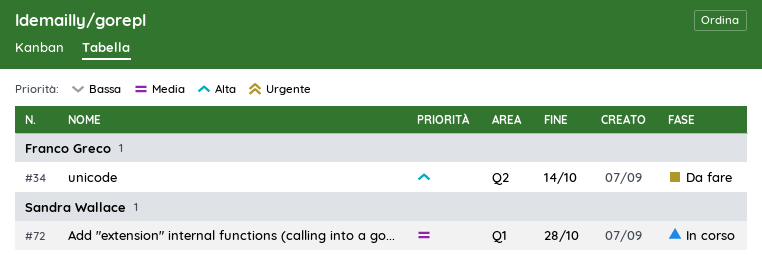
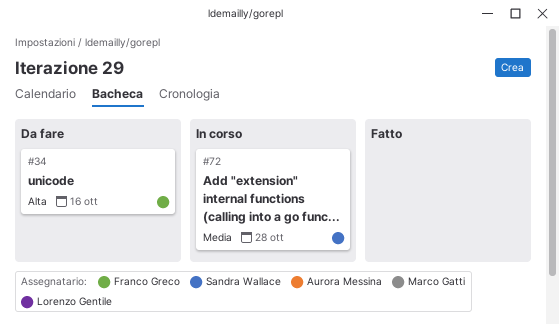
#34, due: Oct 14 -> Oct 16

